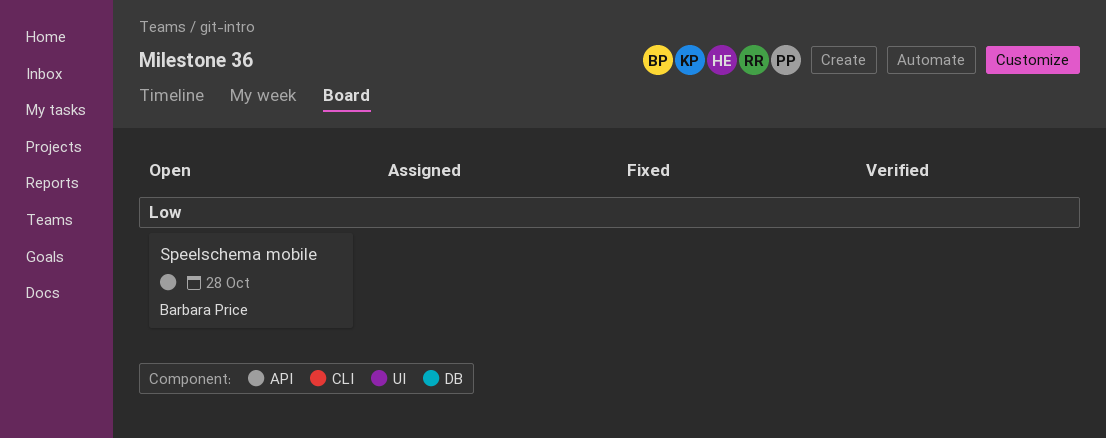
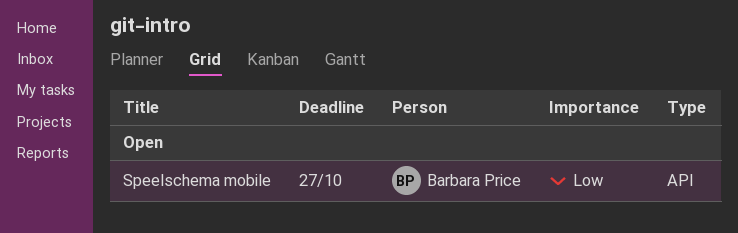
Speelschema mobile, due: Oct 28 -> Oct 27

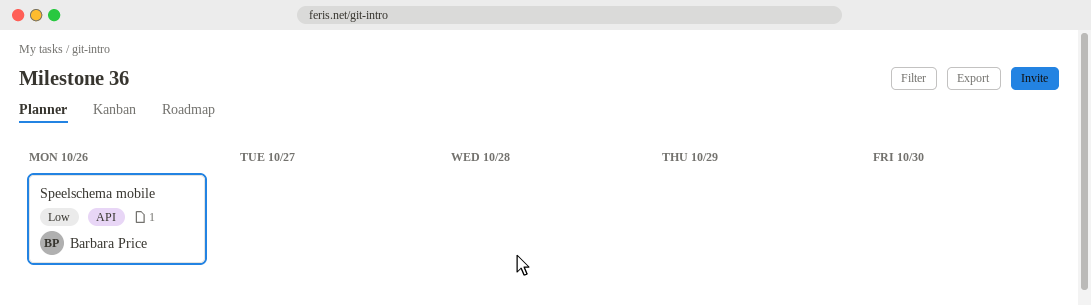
Speelschema mobile, due: Oct 27 -> Oct 26

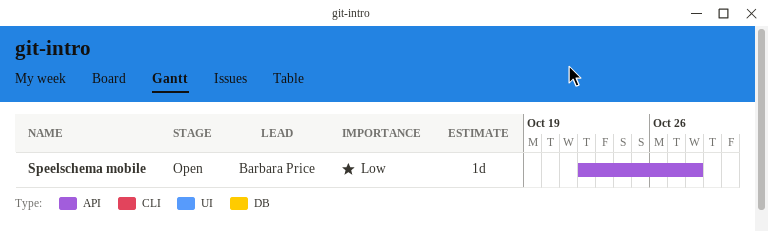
Speelschema mobile, due: Oct 26 -> Oct 28

